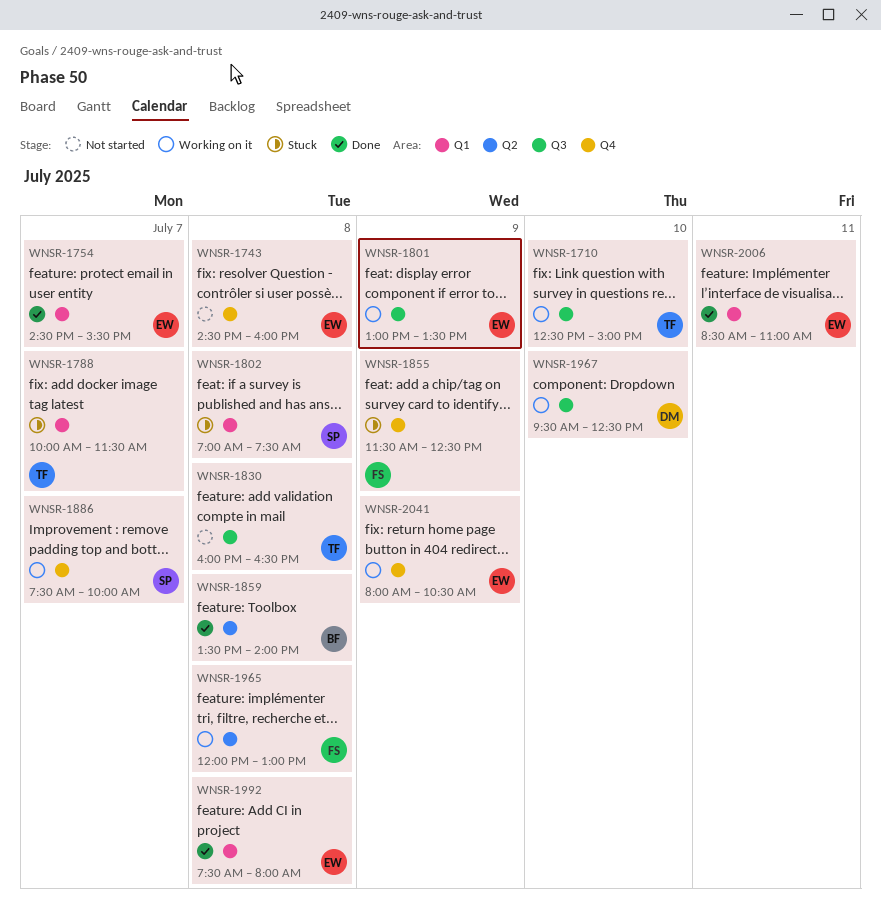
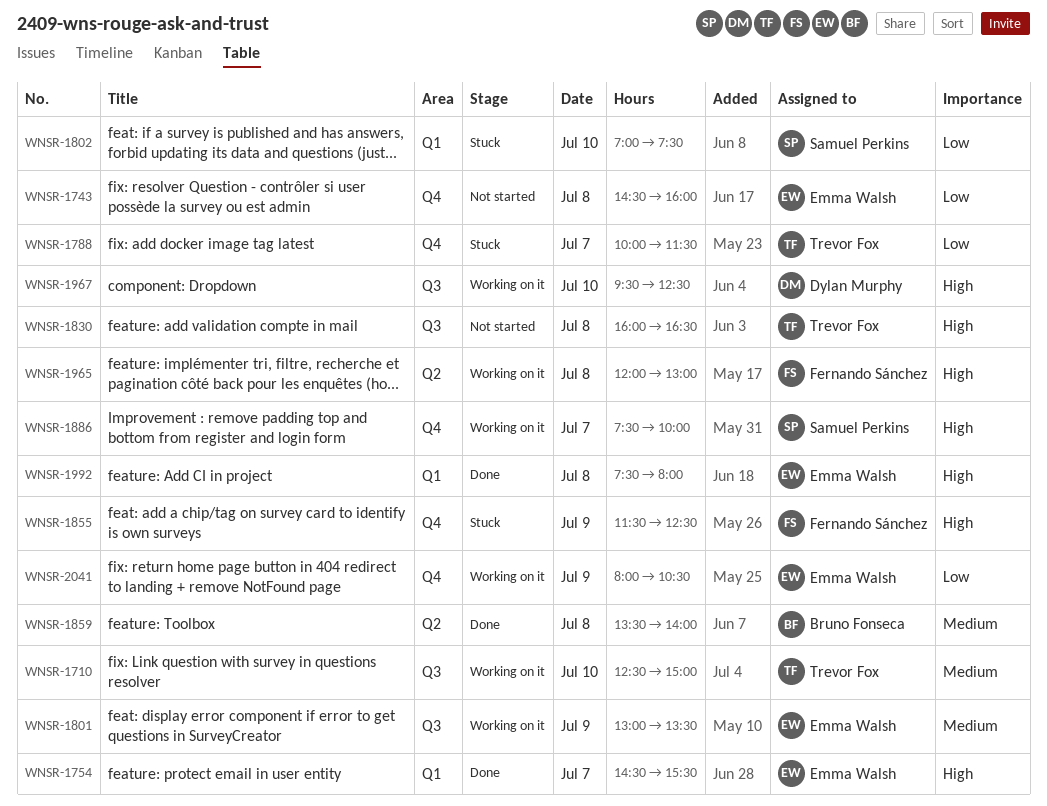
WNSR-1788, label: Q1 -> Q4
WNSR-1802, day: Jul 8 -> Jul 10
WNSR-2006: present -> none

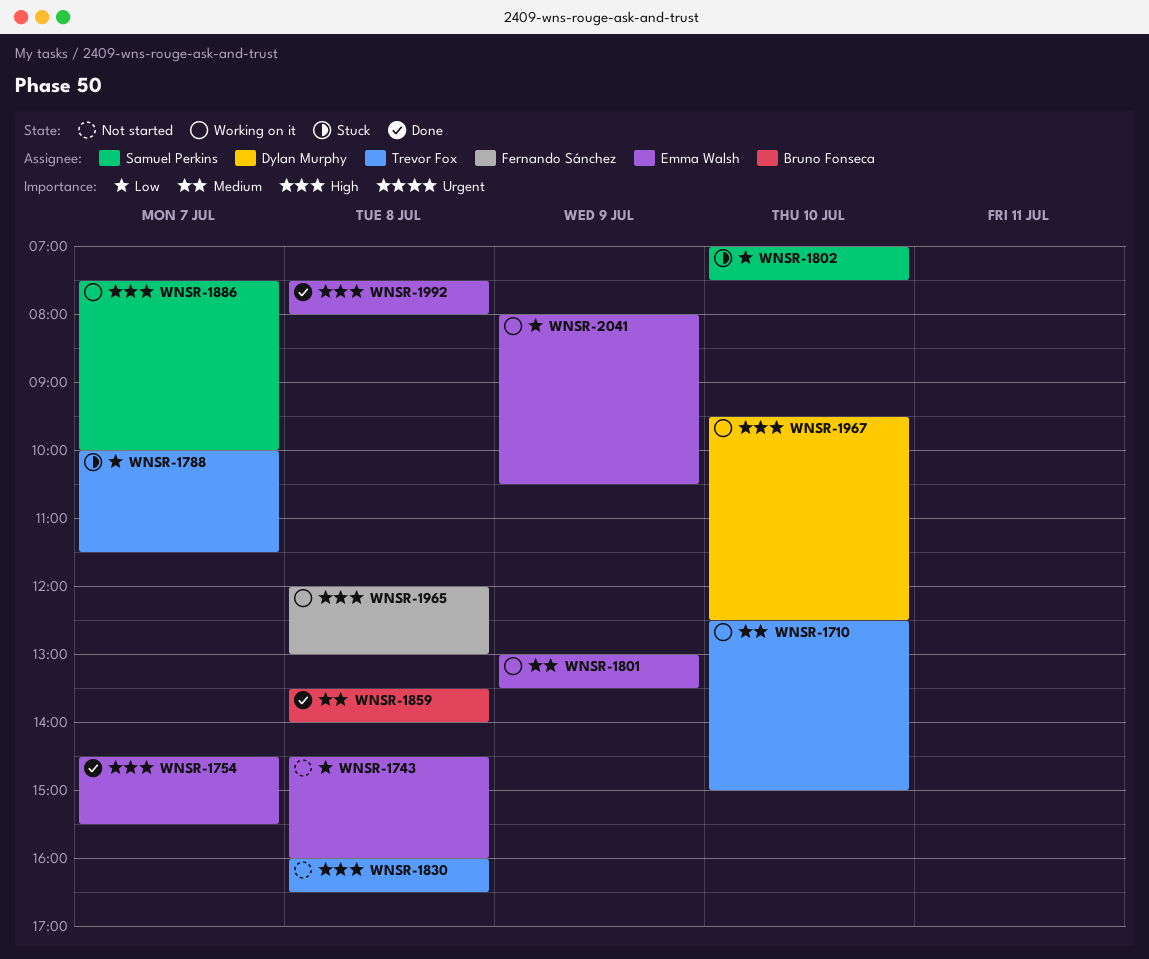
WNSR-1855: present -> none

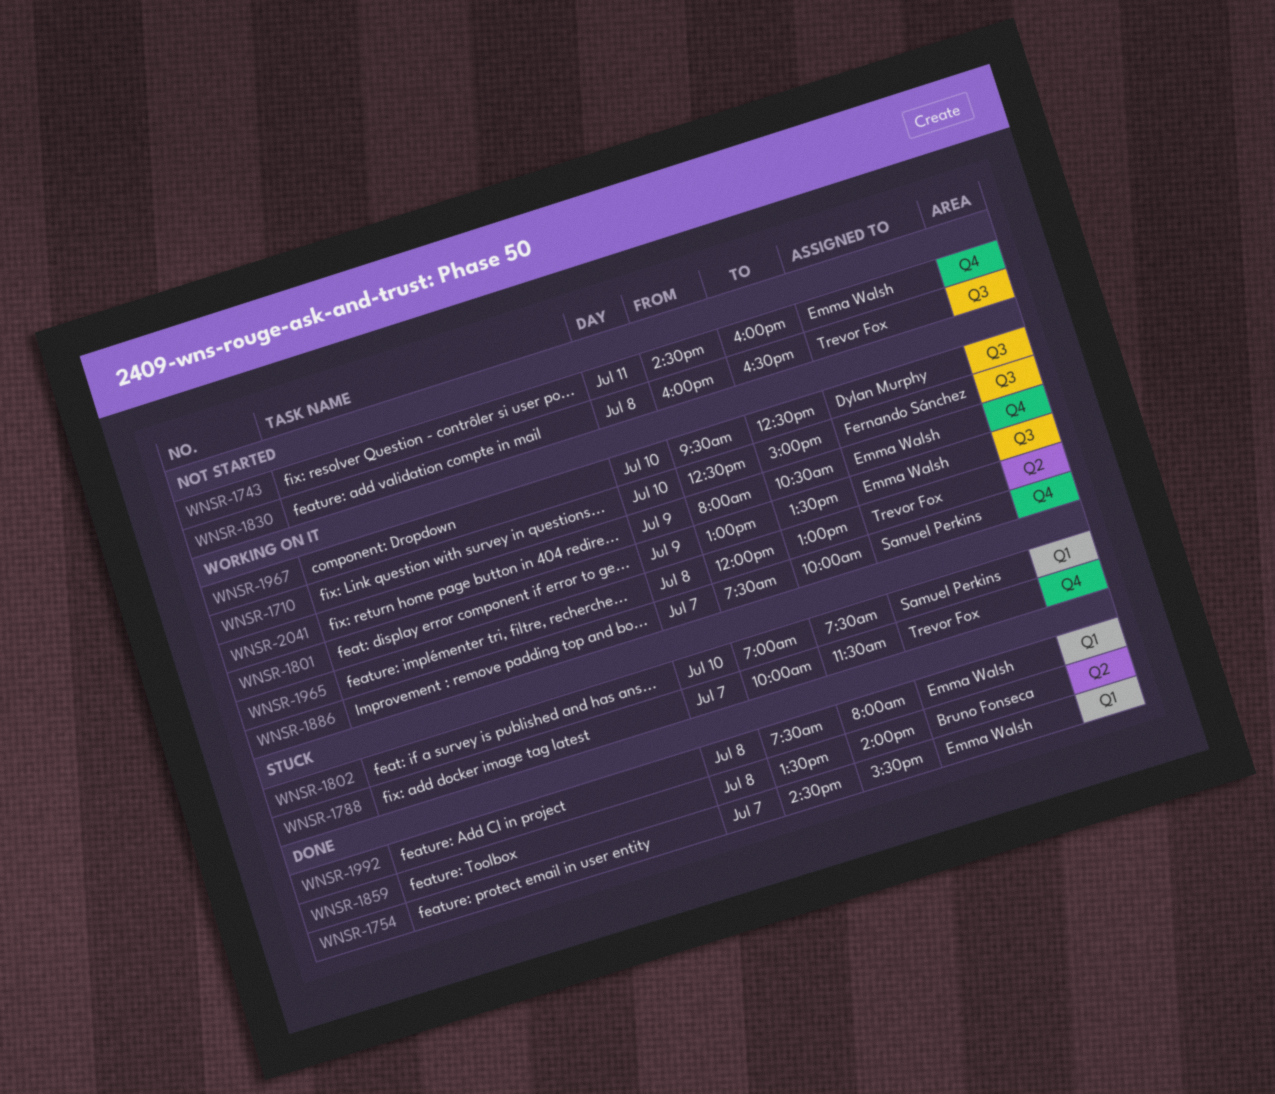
WNSR-1710, owner: Trevor Fox -> Fernando Sánchez
WNSR-1743, day: Jul 8 -> Jul 11
WNSR-1965, owner: Fernando Sánchez -> Trevor Fox

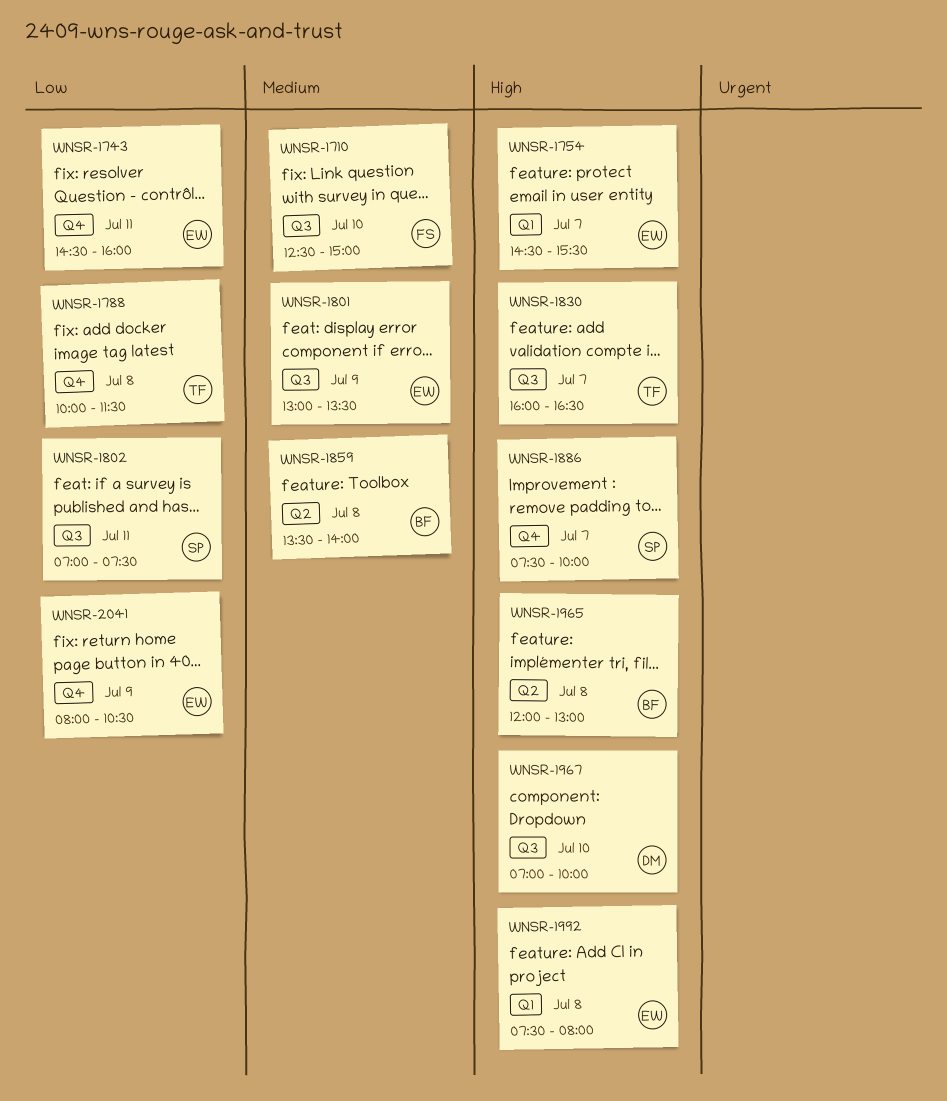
WNSR-1788, day: Jul 7 -> Jul 8
WNSR-1802, label: Q1 -> Q3
WNSR-1802, day: Jul 10 -> Jul 11
WNSR-1830, day: Jul 8 -> Jul 7
WNSR-1965, owner: Trevor Fox -> Bruno Fonseca
WNSR-1967, begins: 09:30 -> 07:00
WNSR-1967, ends: 12:30 -> 10:00

